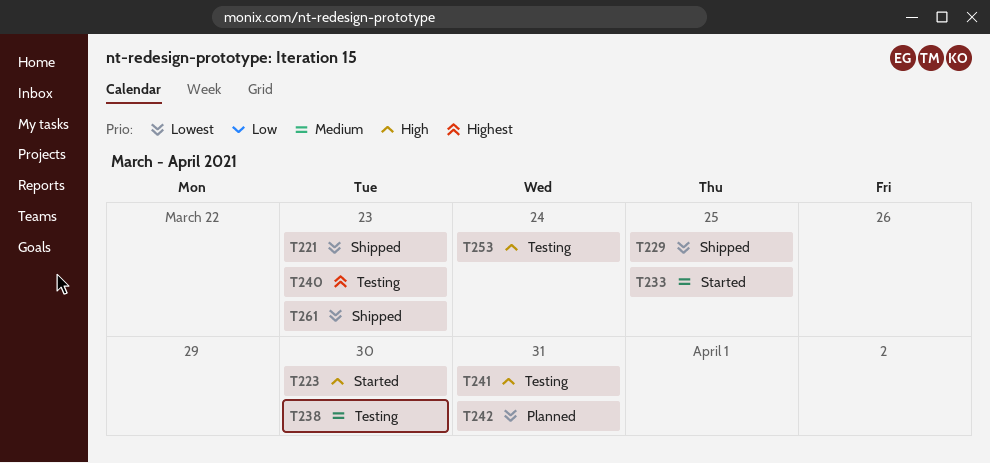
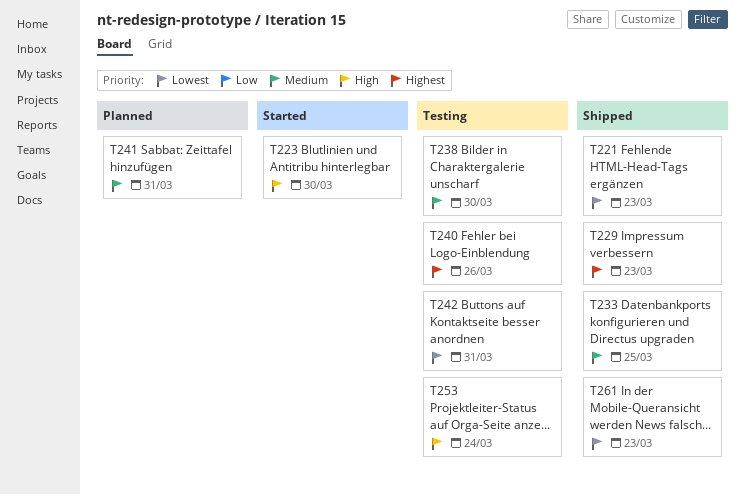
T229, priority: Lowest -> Highest
T229, due: Mar 25 -> Mar 23
T233, status: Started -> Shipped
T240, due: Mar 23 -> Mar 26
T241, status: Testing -> Planned
T241, priority: High -> Medium
T242, status: Planned -> Testing

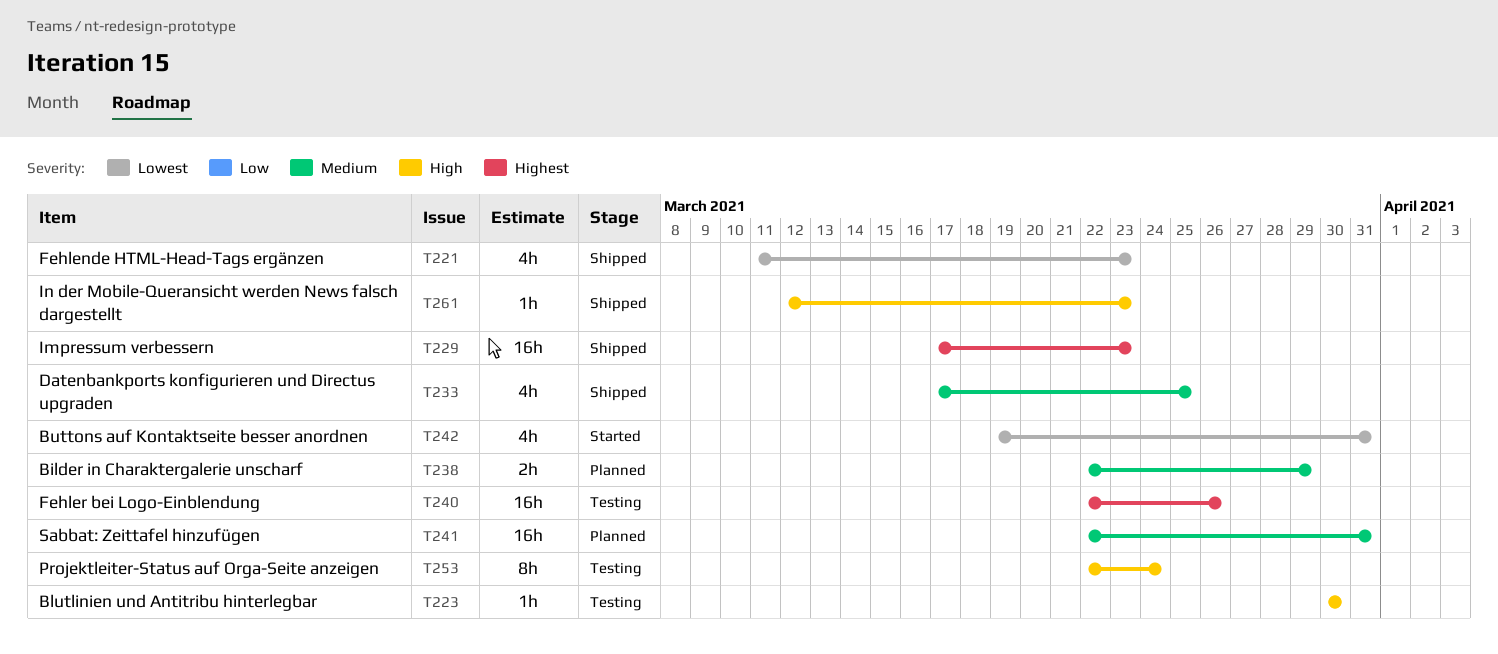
T223, status: Started -> Testing
T238, status: Testing -> Planned
T238, due: Mar 30 -> Mar 29
T242, status: Testing -> Started
T261, priority: Lowest -> High

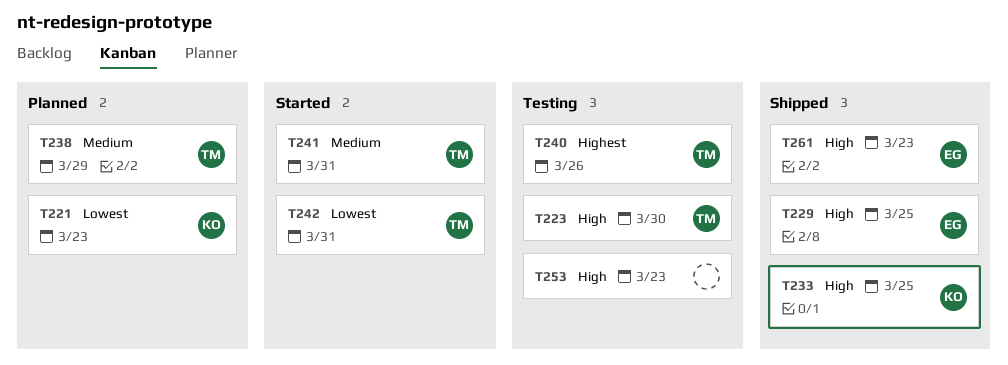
T221, status: Shipped -> Planned
T229, priority: Highest -> High
T229, due: Mar 23 -> Mar 25
T233, priority: Medium -> High
T241, status: Planned -> Started
T253, due: Mar 24 -> Mar 23

